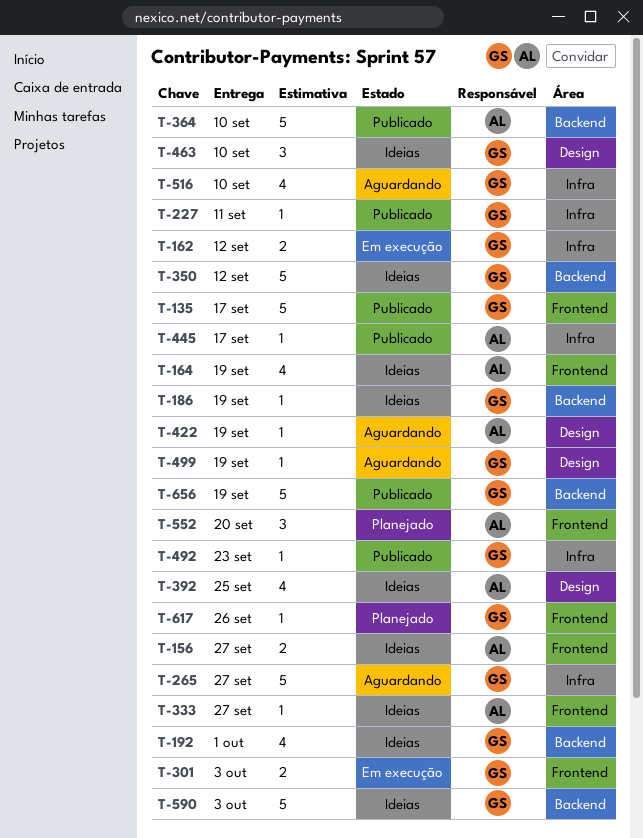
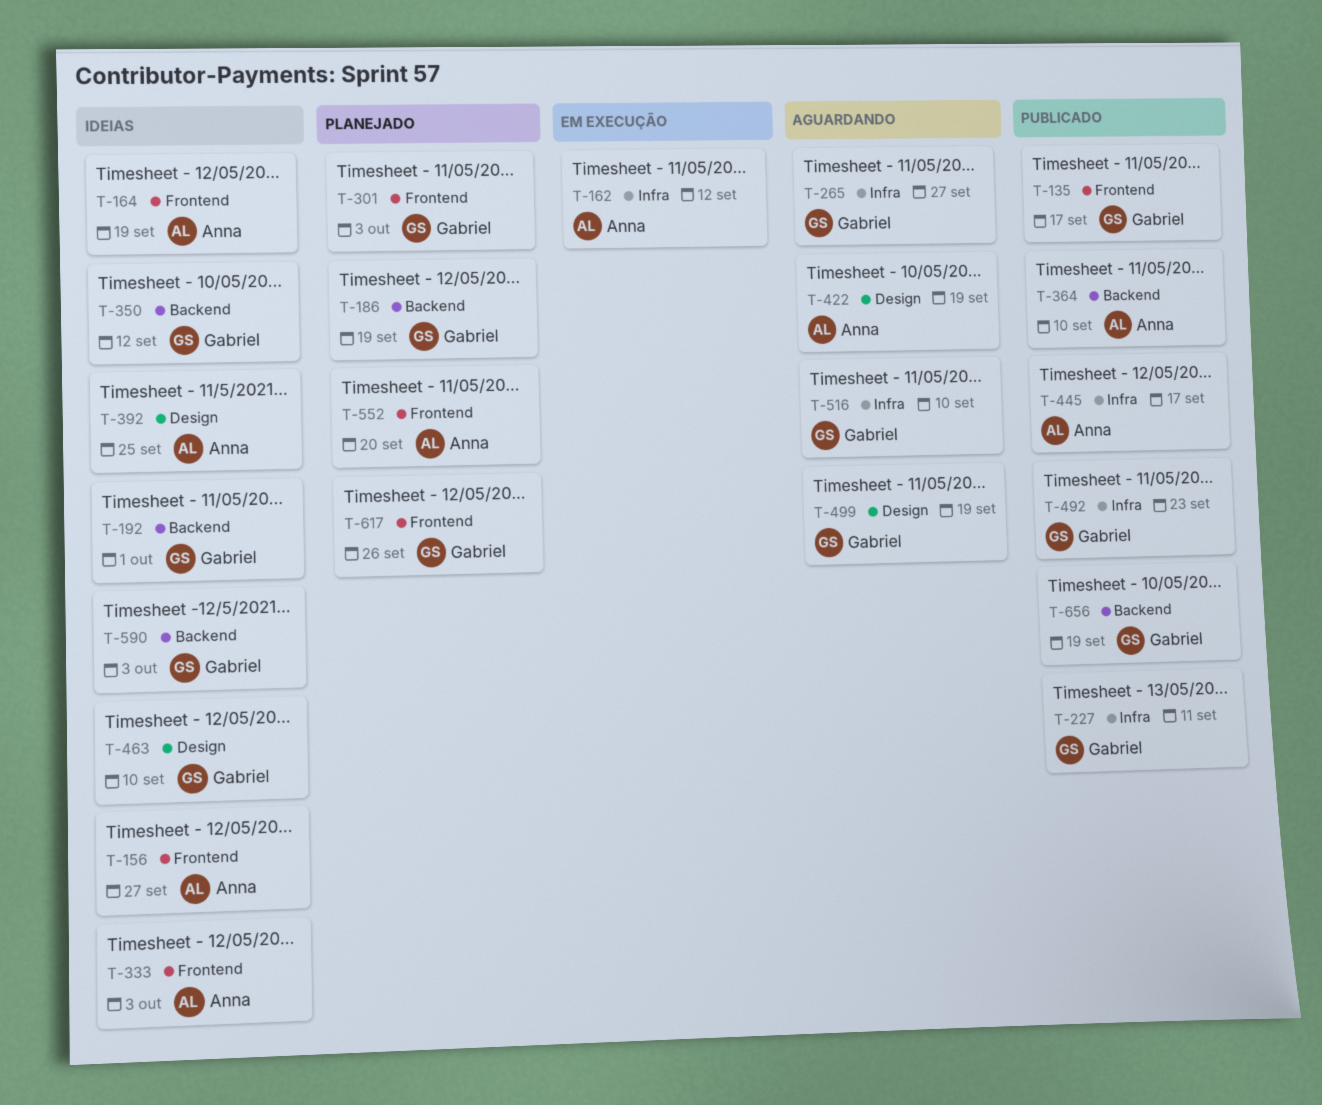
T-162, owner: Gabriel -> Anna
T-186, status: Ideias -> Planejado
T-301, status: Em execução -> Planejado
T-333, due: Sep 27 -> Oct 3

